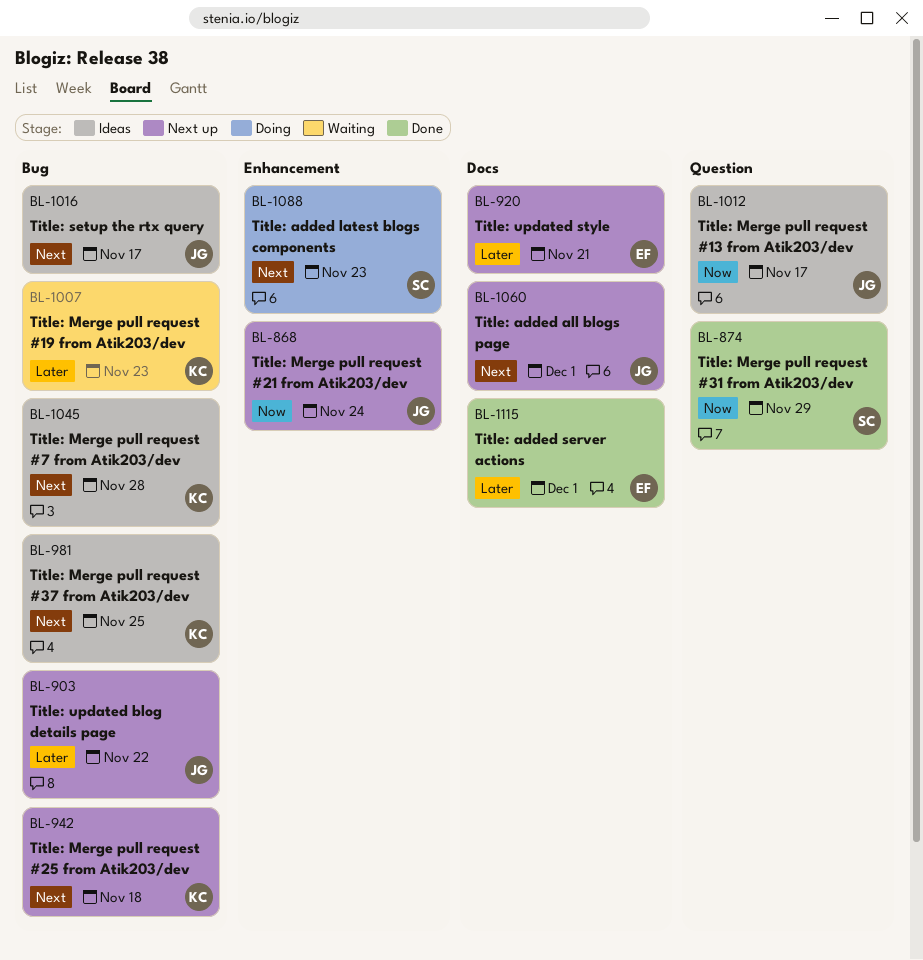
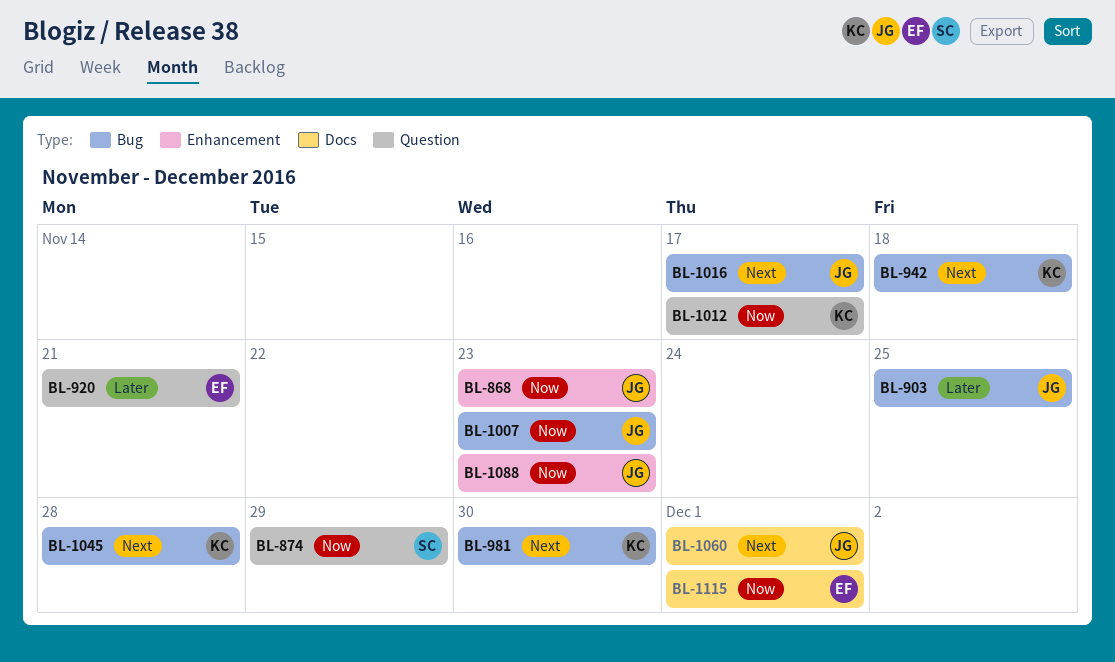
BL-868, due: Nov 24 -> Nov 23
BL-903, due: Nov 22 -> Nov 25
BL-920, label: Docs -> Question
BL-981, due: Nov 25 -> Nov 30
BL-1007, owner: KC -> JG
BL-1007, priority: Later -> Now
BL-1012, owner: JG -> KC
BL-1088, owner: SC -> JG
BL-1088, priority: Next -> Now
BL-1115, priority: Later -> Now

